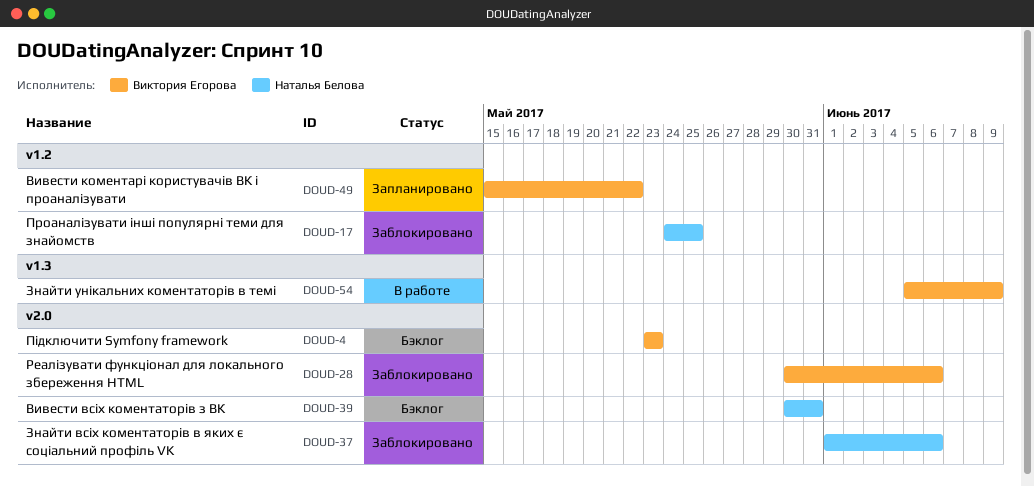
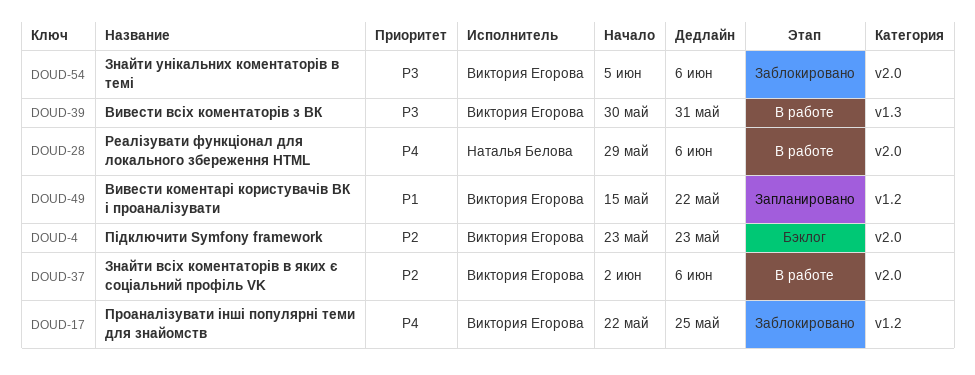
DOUD-17, owner: Наталья Белова -> Виктория Егорова
DOUD-17, start: May 24 -> May 22
DOUD-28, status: Заблокировано -> В работе
DOUD-28, owner: Виктория Егорова -> Наталья Белова
DOUD-28, start: May 30 -> May 29
DOUD-37, status: Заблокировано -> В работе
DOUD-37, owner: Наталья Белова -> Виктория Егорова
DOUD-37, start: Jun 1 -> Jun 2
DOUD-39, status: Бэклог -> В работе
DOUD-39, owner: Наталья Белова -> Виктория Егорова
DOUD-39, label: v2.0 -> v1.3
DOUD-54, status: В работе -> Заблокировано
DOUD-54, label: v1.3 -> v2.0
DOUD-54, due: Jun 9 -> Jun 6

